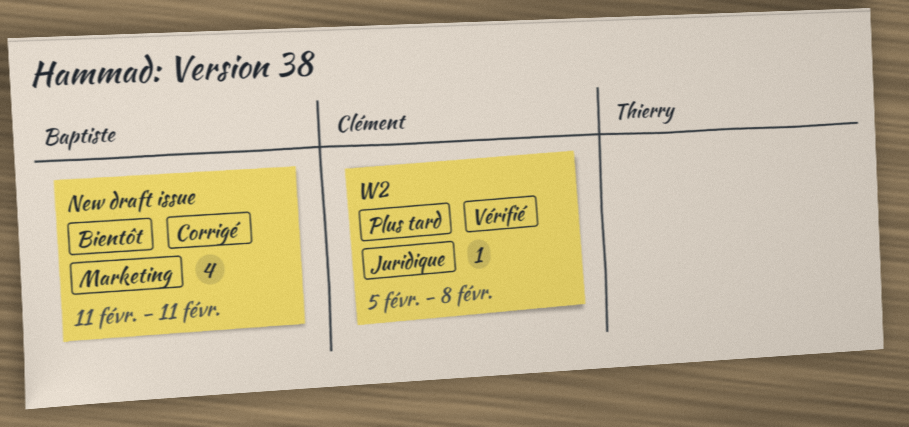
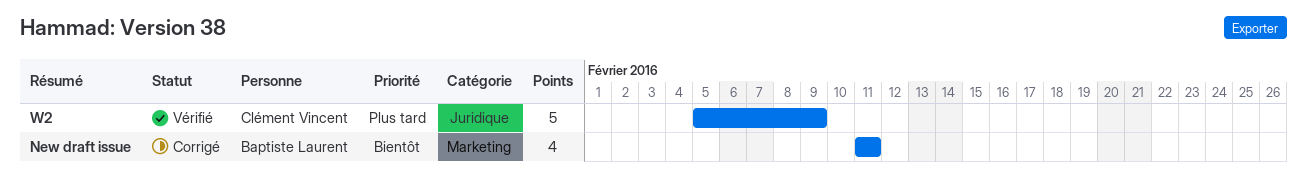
W2, estimate: 1 -> 5
W2, due: Feb 8 -> Feb 9

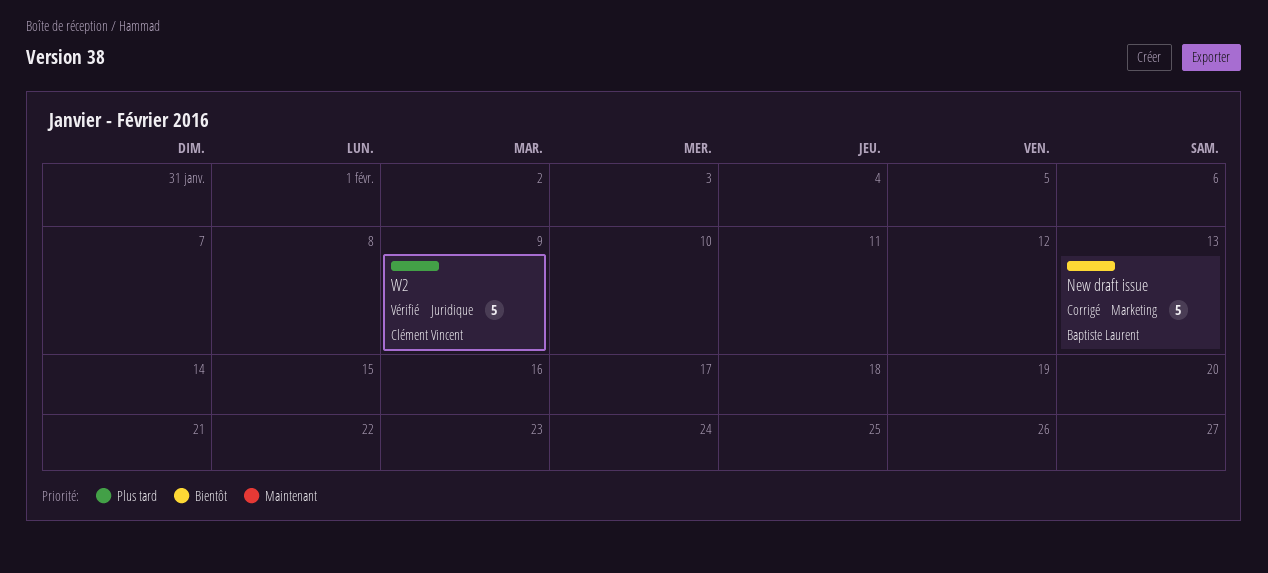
New draft issue, estimate: 4 -> 5
New draft issue, due: Feb 11 -> Feb 13

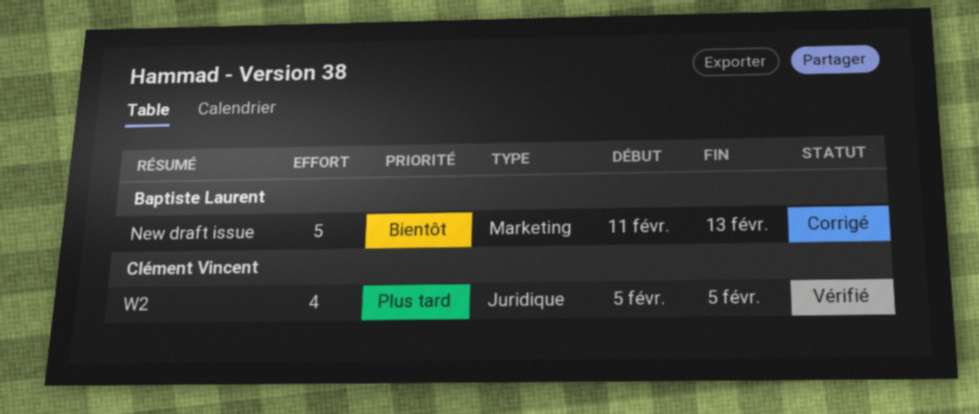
W2, estimate: 5 -> 4
W2, due: Feb 9 -> Feb 5

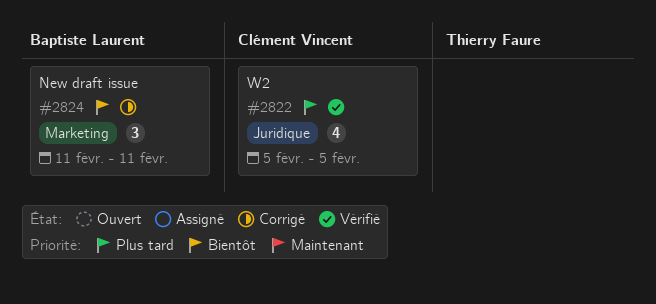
New draft issue, estimate: 5 -> 3
New draft issue, due: Feb 13 -> Feb 11

